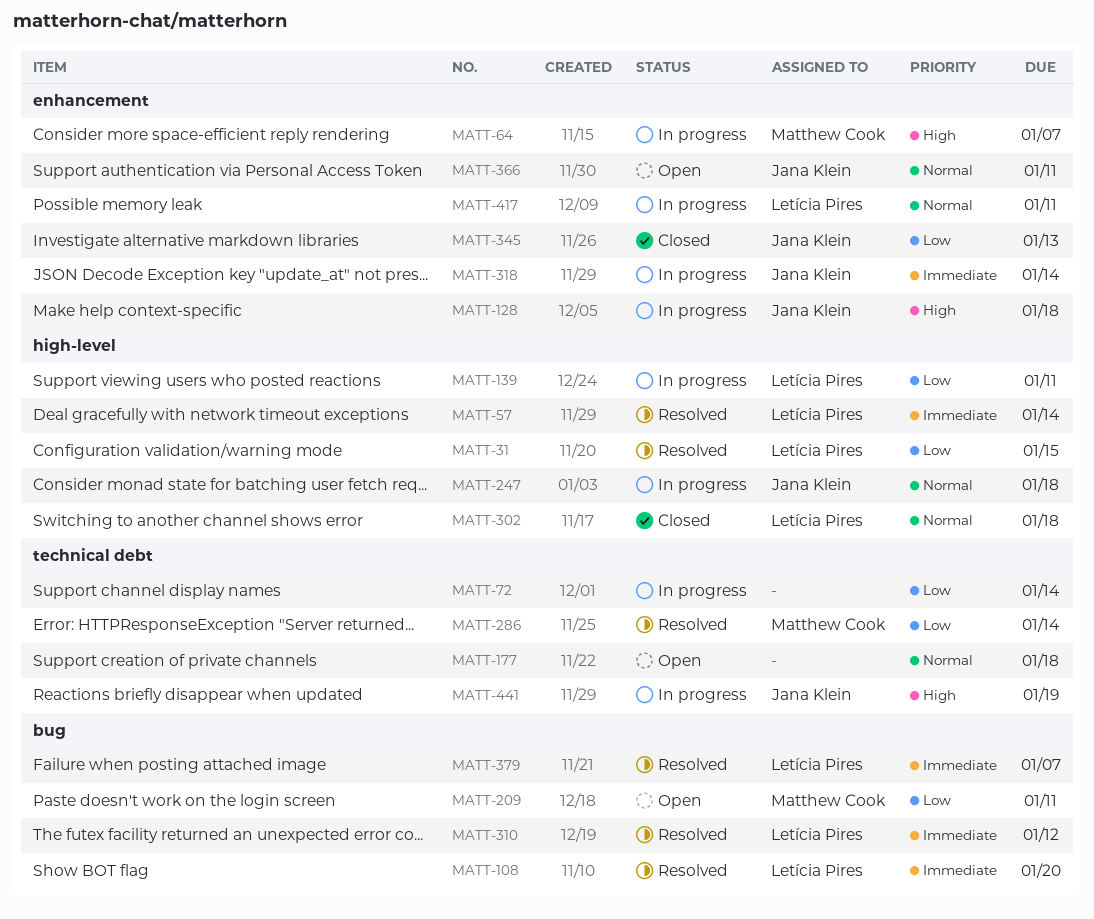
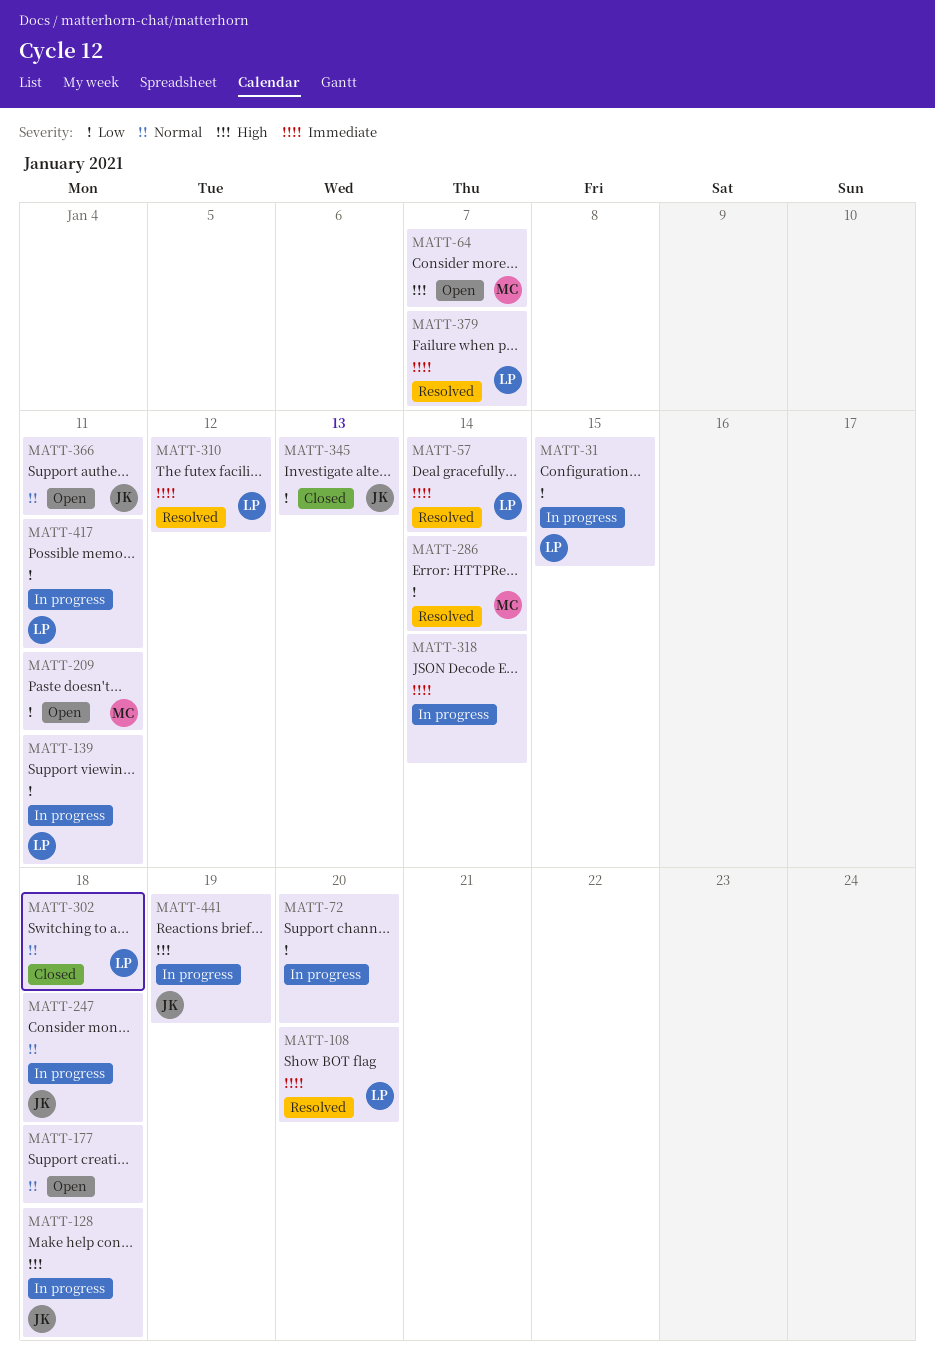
MATT-31, status: Resolved -> In progress
MATT-64, status: In progress -> Open
MATT-72, due: Jan 14 -> Jan 20
MATT-318, owner: Jana Klein -> none
MATT-417, priority: Normal -> Low

